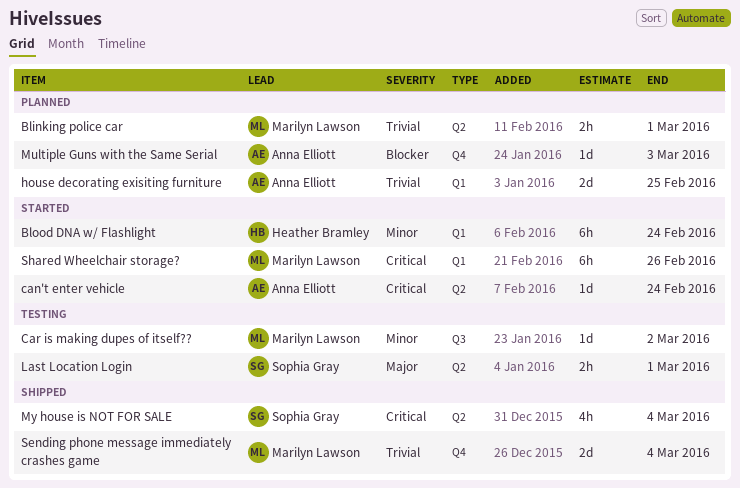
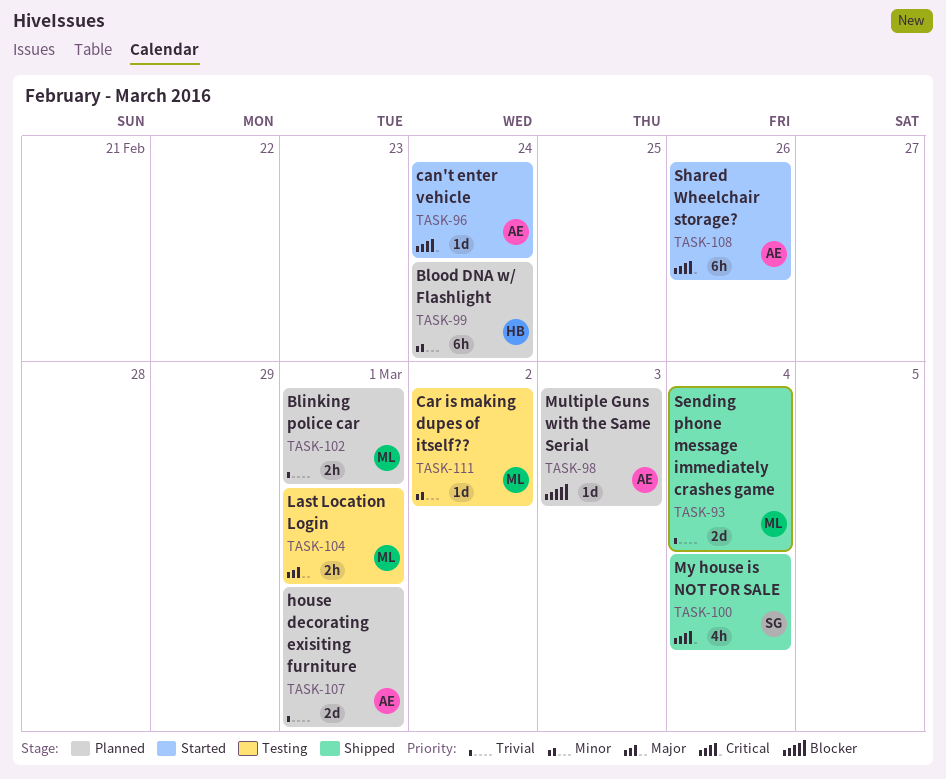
Blood DNA w/ Flashlight, status: Started -> Planned
house decorating exisiting furniture, due: Feb 25 -> Mar 1
Last Location Login, owner: Sophia Gray -> Marilyn Lawson
Shared Wheelchair storage?, owner: Marilyn Lawson -> Anna Elliott

